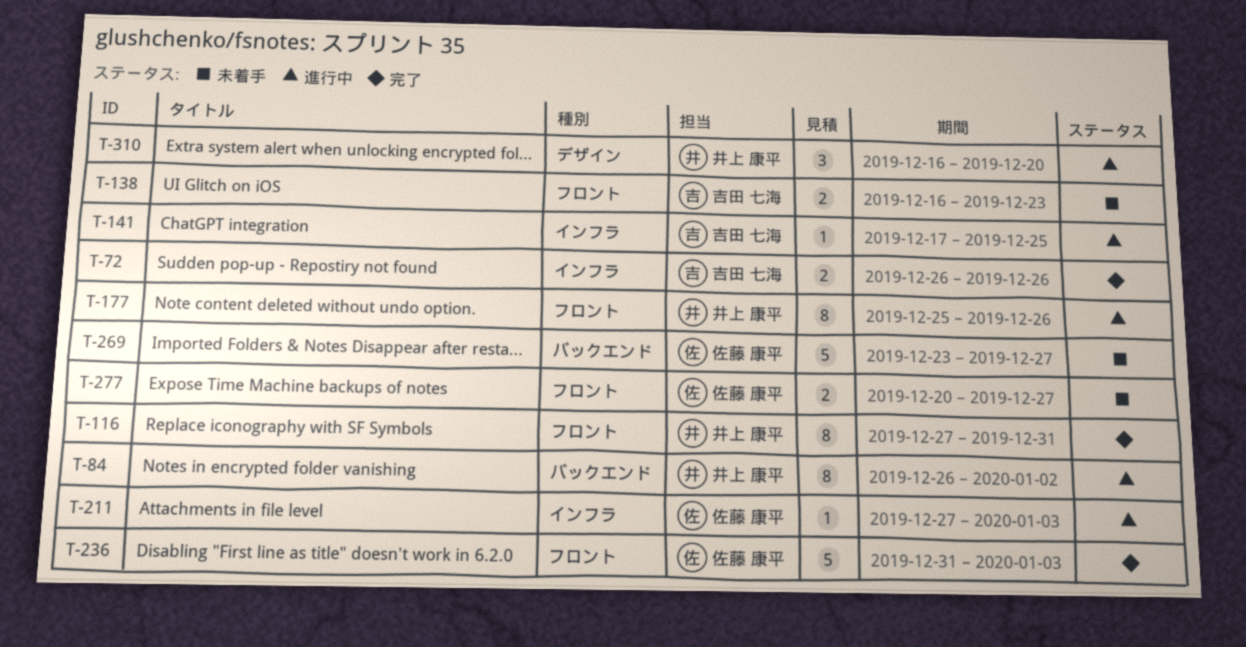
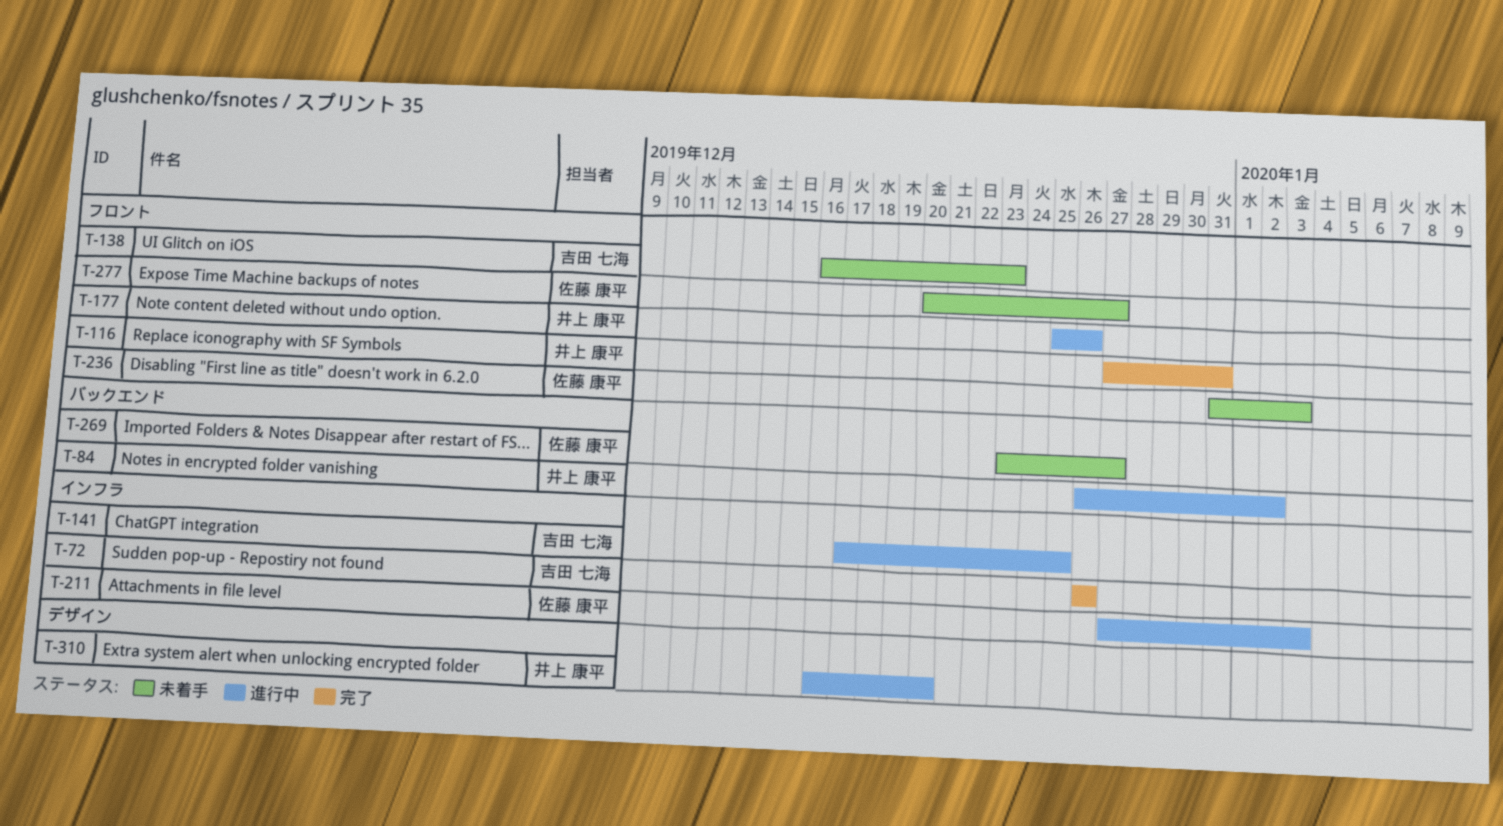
T-236, status: 完了 -> 未着手

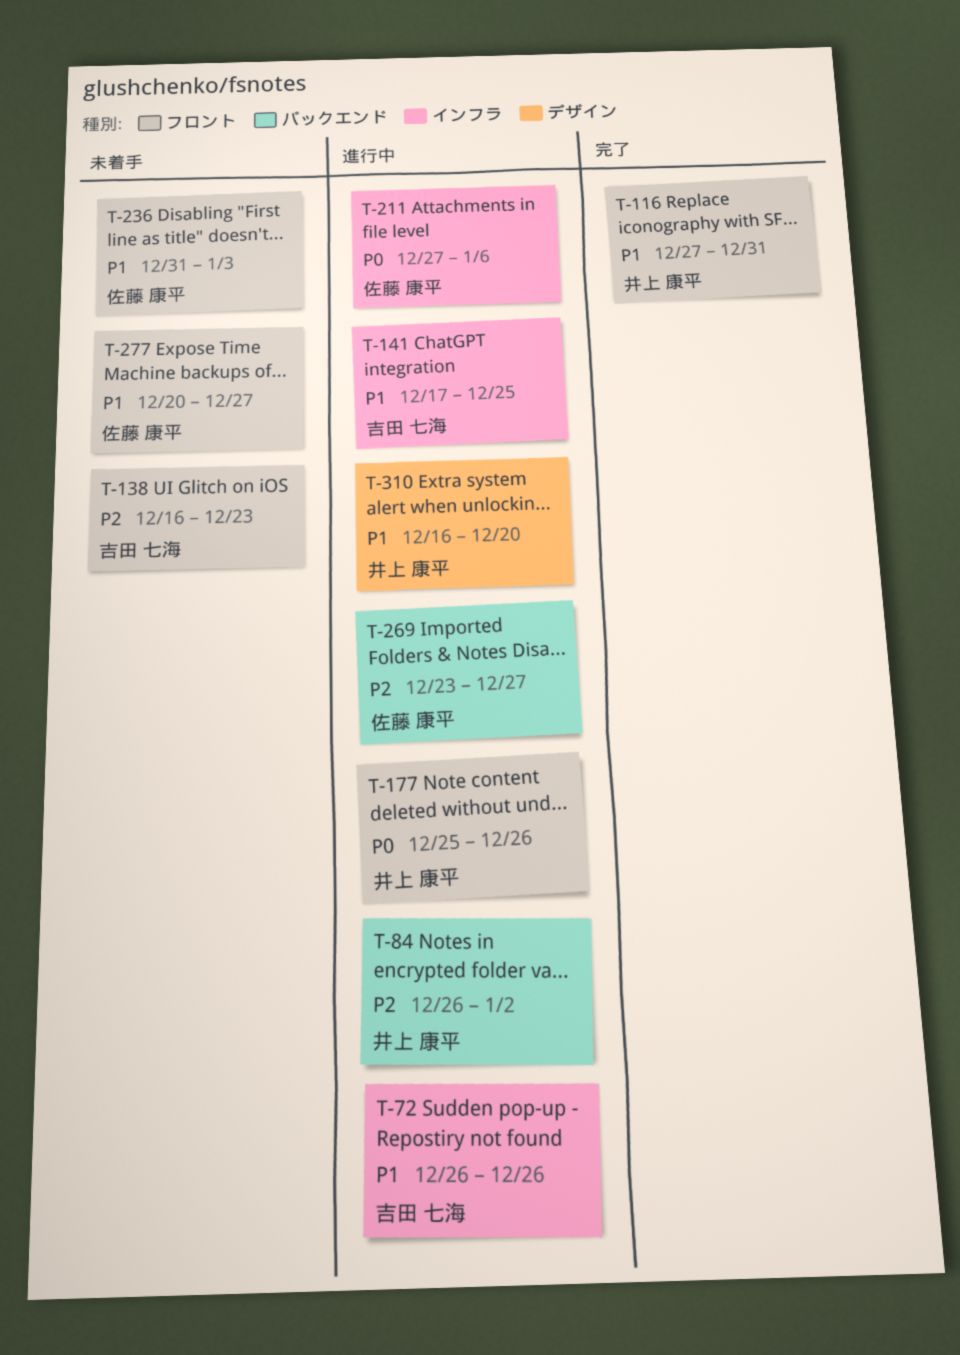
T-72, status: 完了 -> 進行中
T-211, due: Jan 3 -> Jan 6
T-269, status: 未着手 -> 進行中

